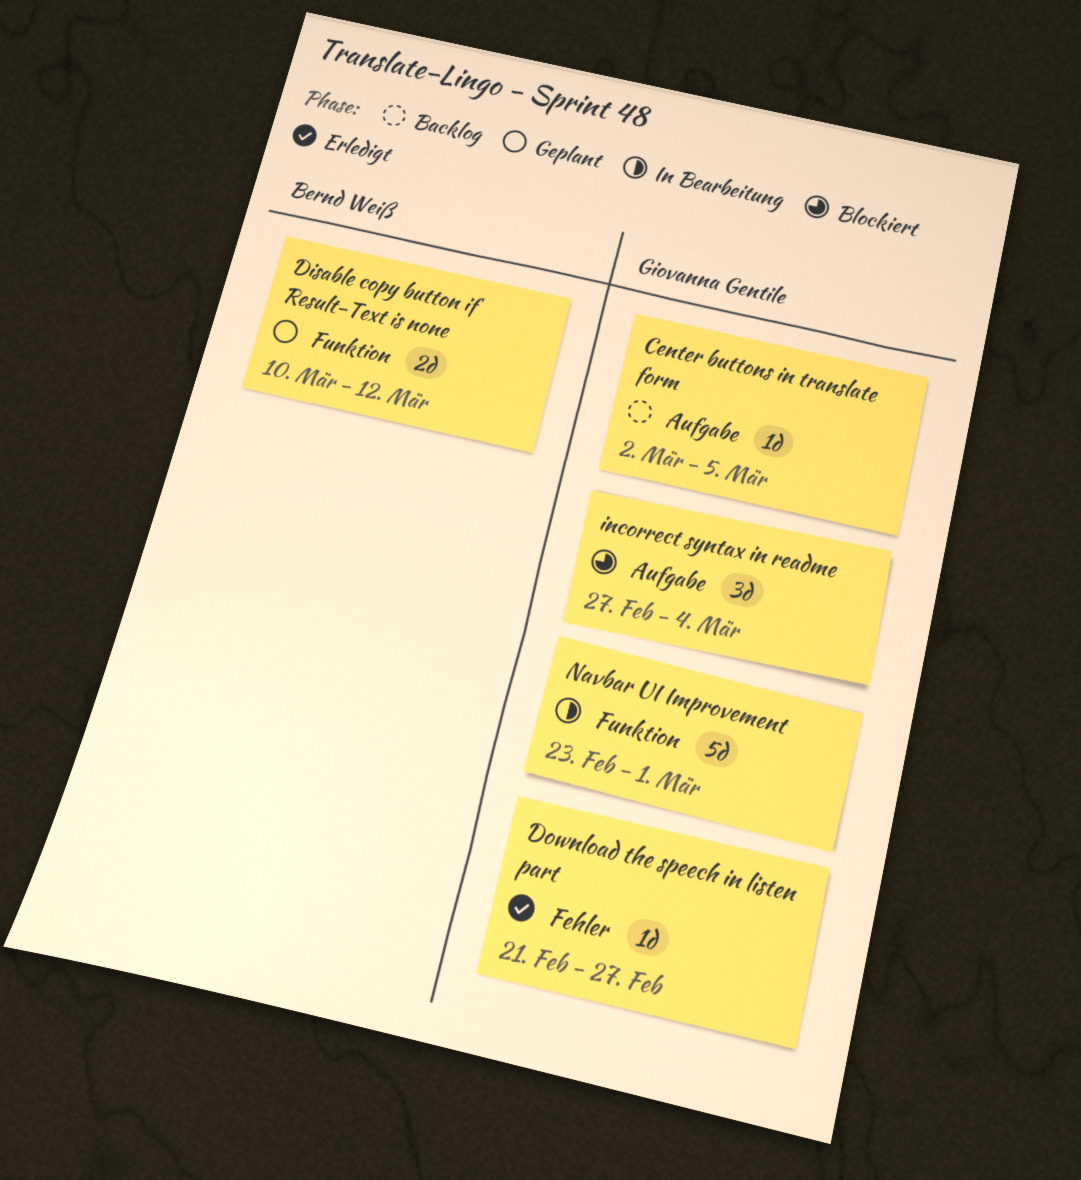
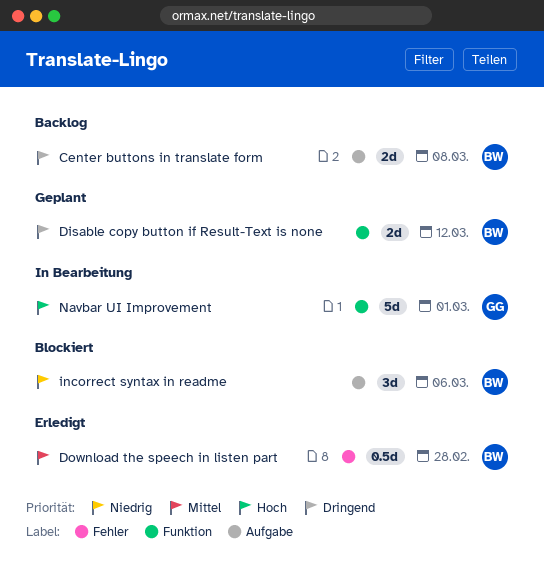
Center buttons in translate form, owner: Giovanna Gentile -> Bernd Weiß
Center buttons in translate form, estimate: 1d -> 2d
Center buttons in translate form, due: Mar 5 -> Mar 8
Download the speech in listen part, owner: Giovanna Gentile -> Bernd Weiß
Download the speech in listen part, estimate: 1d -> 0.5d
Download the speech in listen part, due: Feb 27 -> Feb 28
incorrect syntax in readme, owner: Giovanna Gentile -> Bernd Weiß
incorrect syntax in readme, due: Mar 4 -> Mar 6

